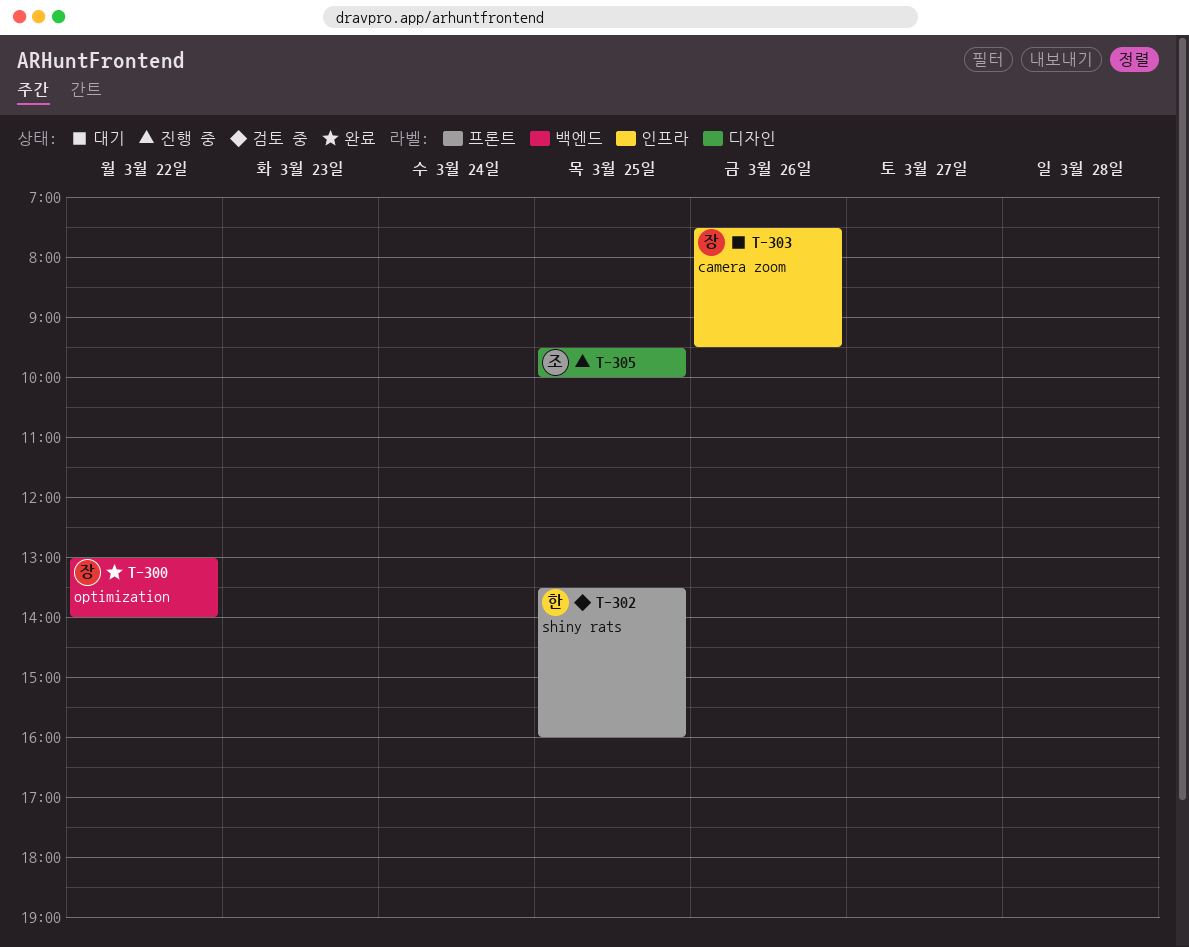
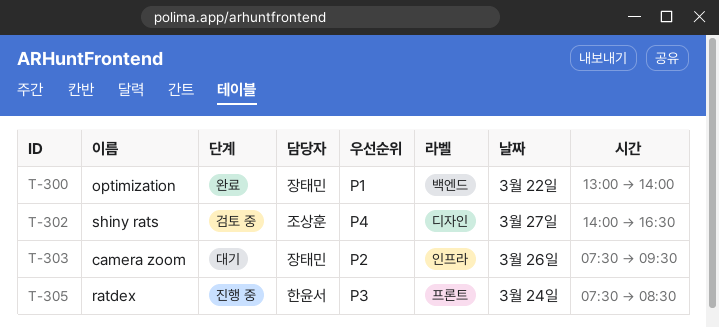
T-302, owner: 한윤서 -> 조상훈
T-302, label: 프론트 -> 디자인
T-302, day: Mar 25 -> Mar 27
T-302, begins: 13:30 -> 14:00
T-302, ends: 16:00 -> 16:30
T-305, owner: 조상훈 -> 한윤서
T-305, label: 디자인 -> 프론트
T-305, day: Mar 25 -> Mar 24
T-305, begins: 09:30 -> 07:30
T-305, ends: 10:00 -> 08:30

